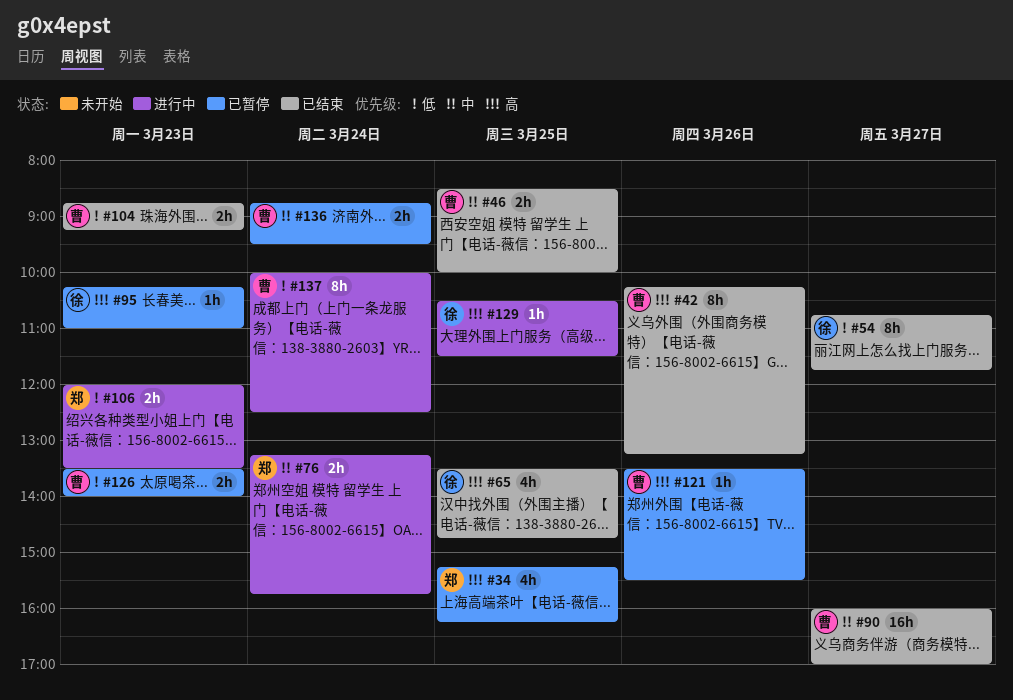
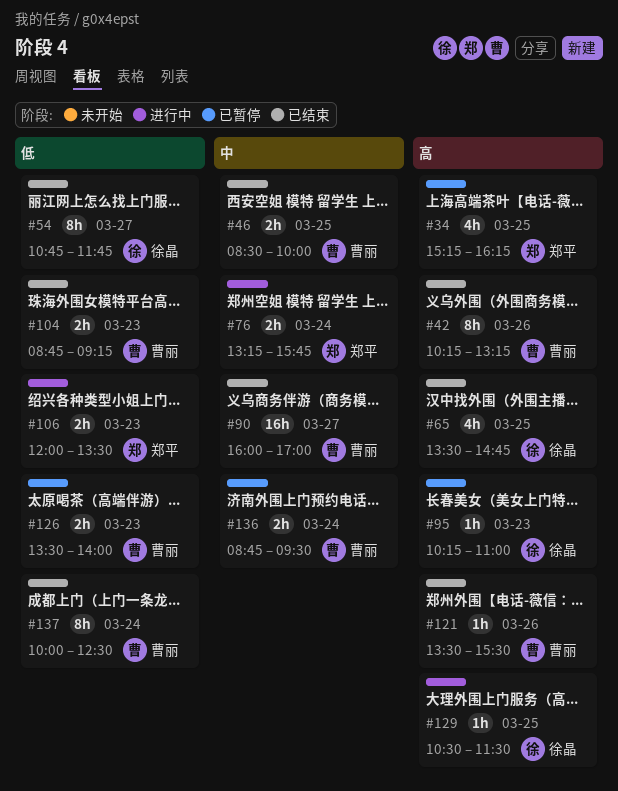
#121, status: 已暂停 -> 已结束
#137, status: 进行中 -> 已结束

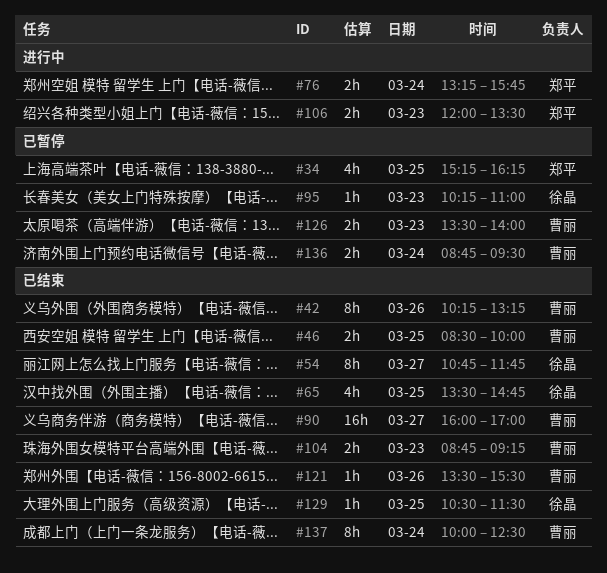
#129, status: 进行中 -> 已结束

